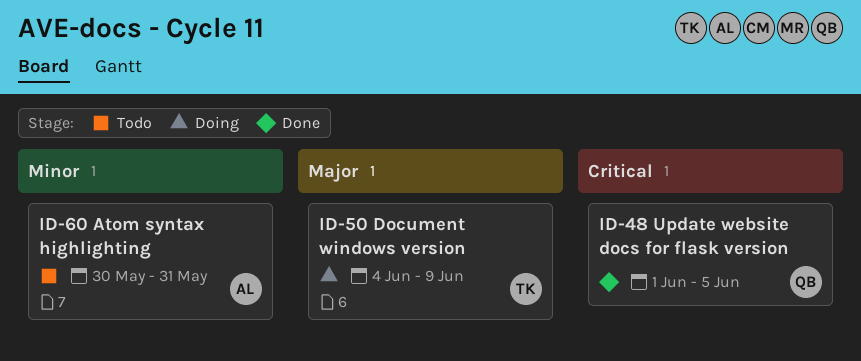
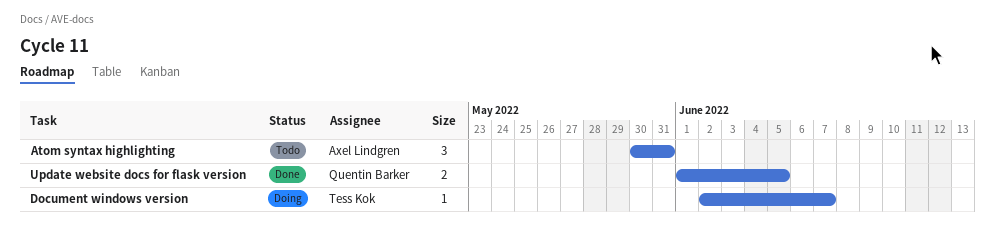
Document windows version, start: Jun 4 -> Jun 2
Document windows version, due: Jun 9 -> Jun 7

